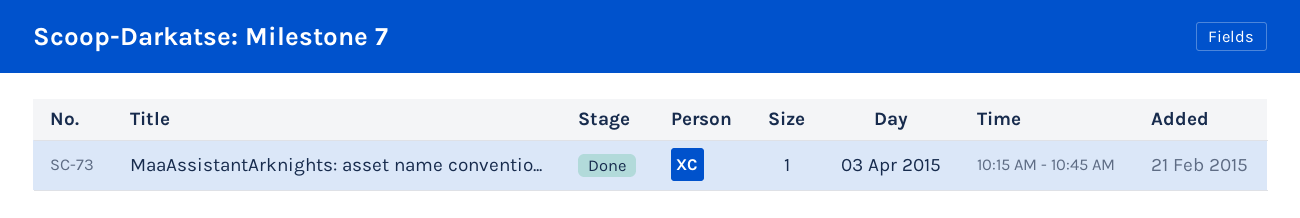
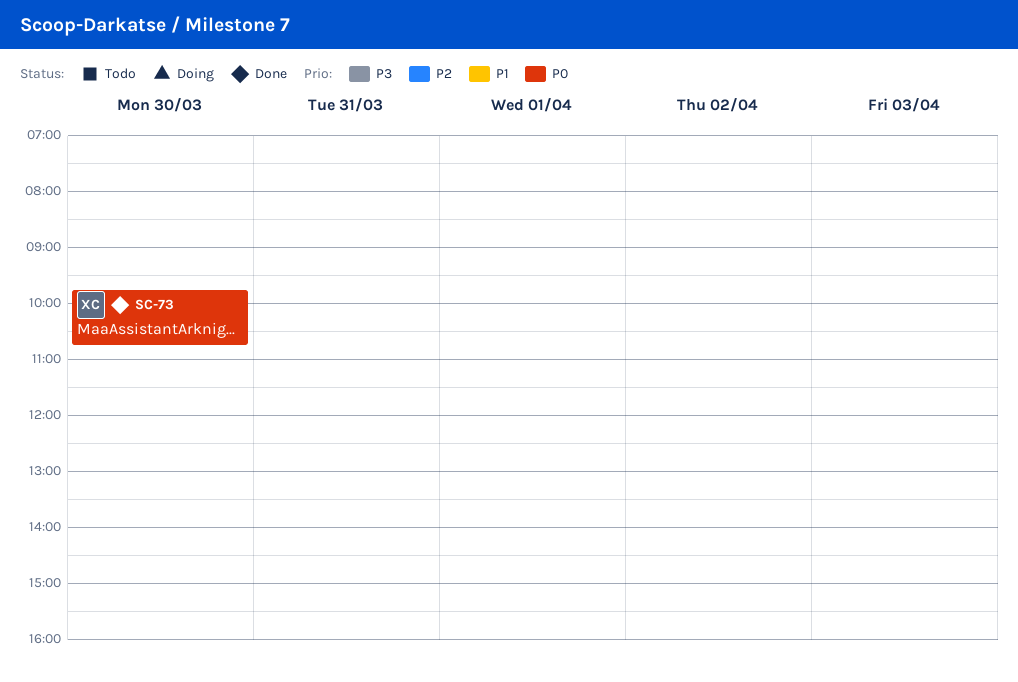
SC-73, day: Apr 3 -> Mar 30
SC-73, begins: 10:15 -> 09:45

